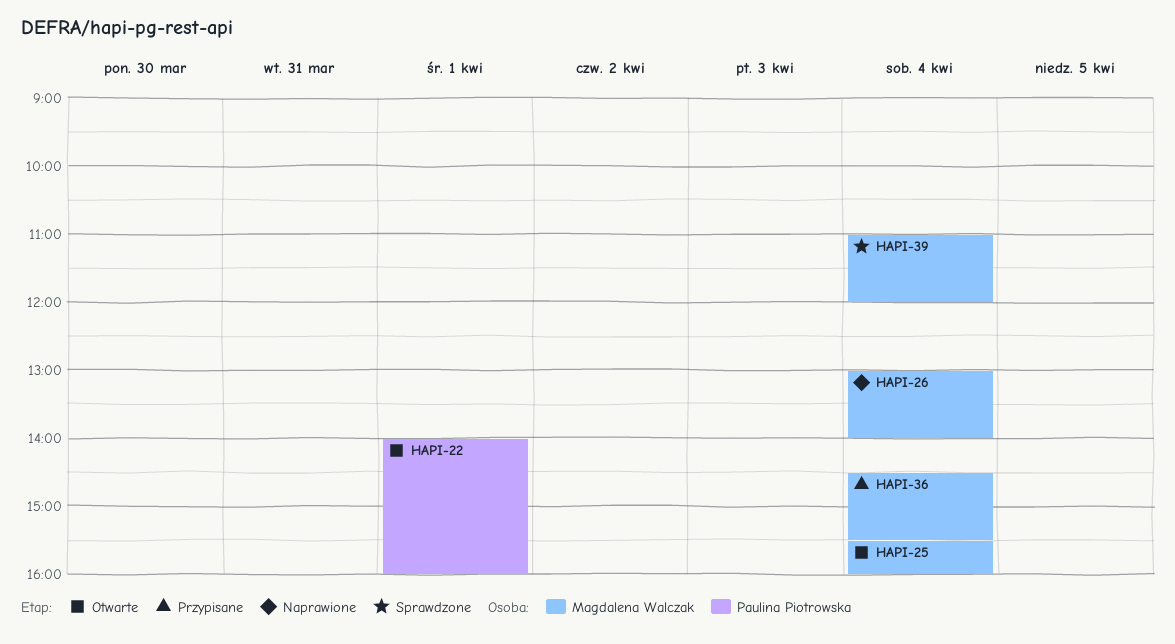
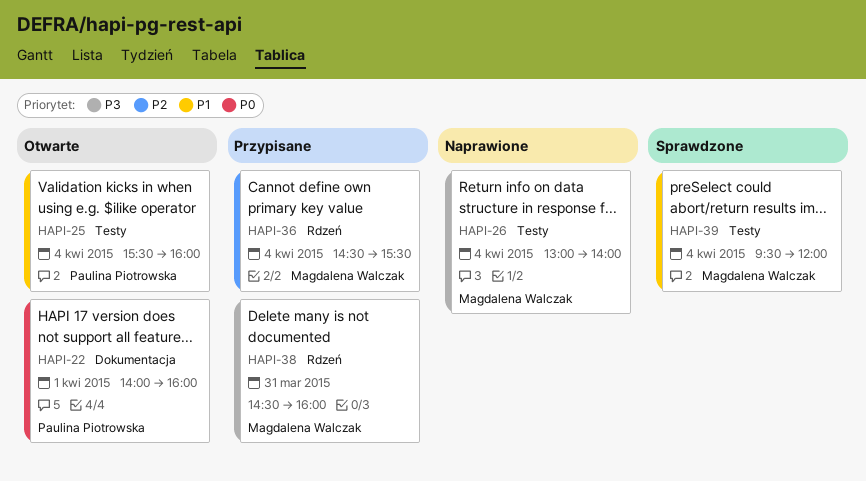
HAPI-25, owner: Magdalena Walczak -> Paulina Piotrowska
HAPI-38: none -> present
HAPI-39, begins: 11:00 -> 09:30

